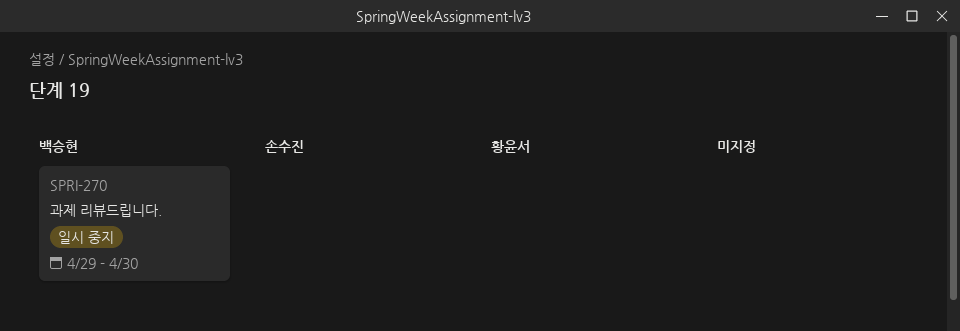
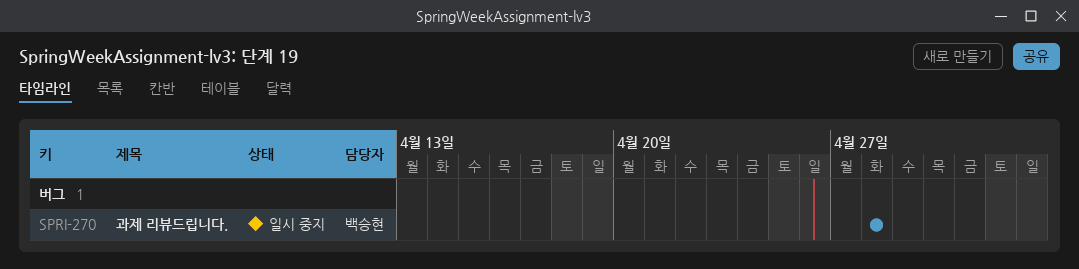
SPRI-270, start: Apr 29 -> Apr 28
SPRI-270, due: Apr 30 -> Apr 28

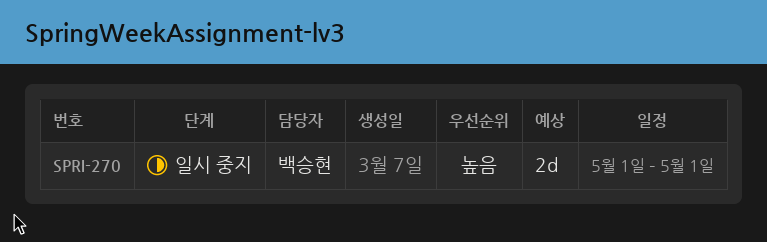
SPRI-270, start: Apr 28 -> May 1
SPRI-270, due: Apr 28 -> May 1

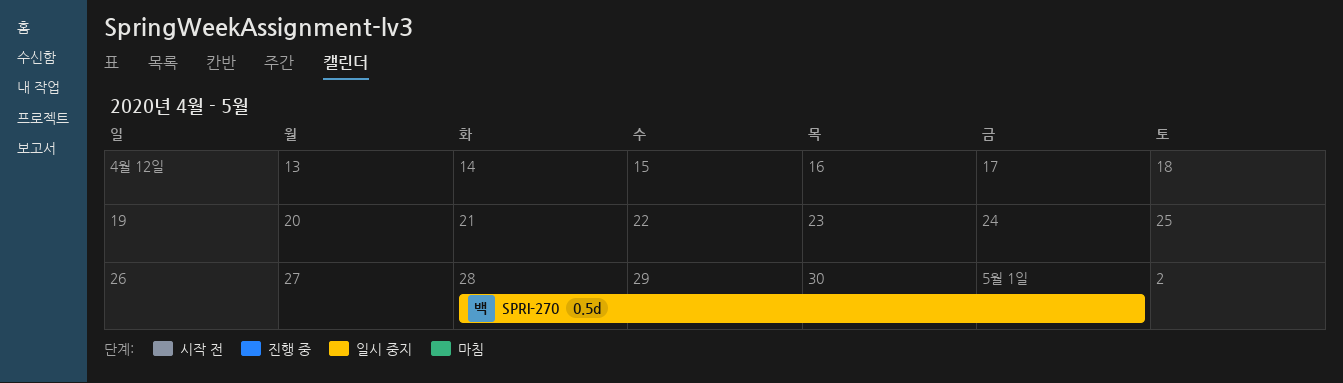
SPRI-270, estimate: 2d -> 0.5d
SPRI-270, start: May 1 -> Apr 28

